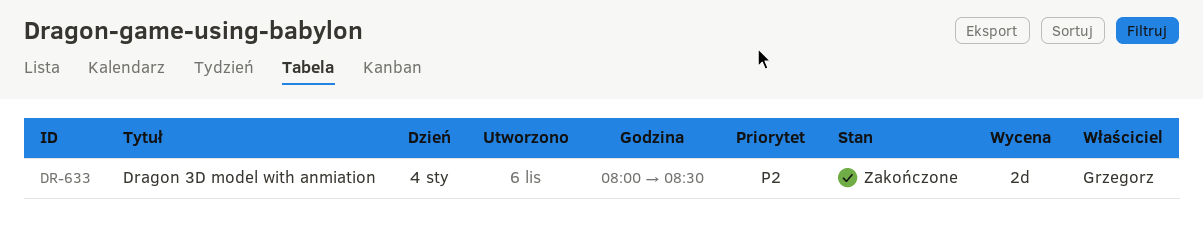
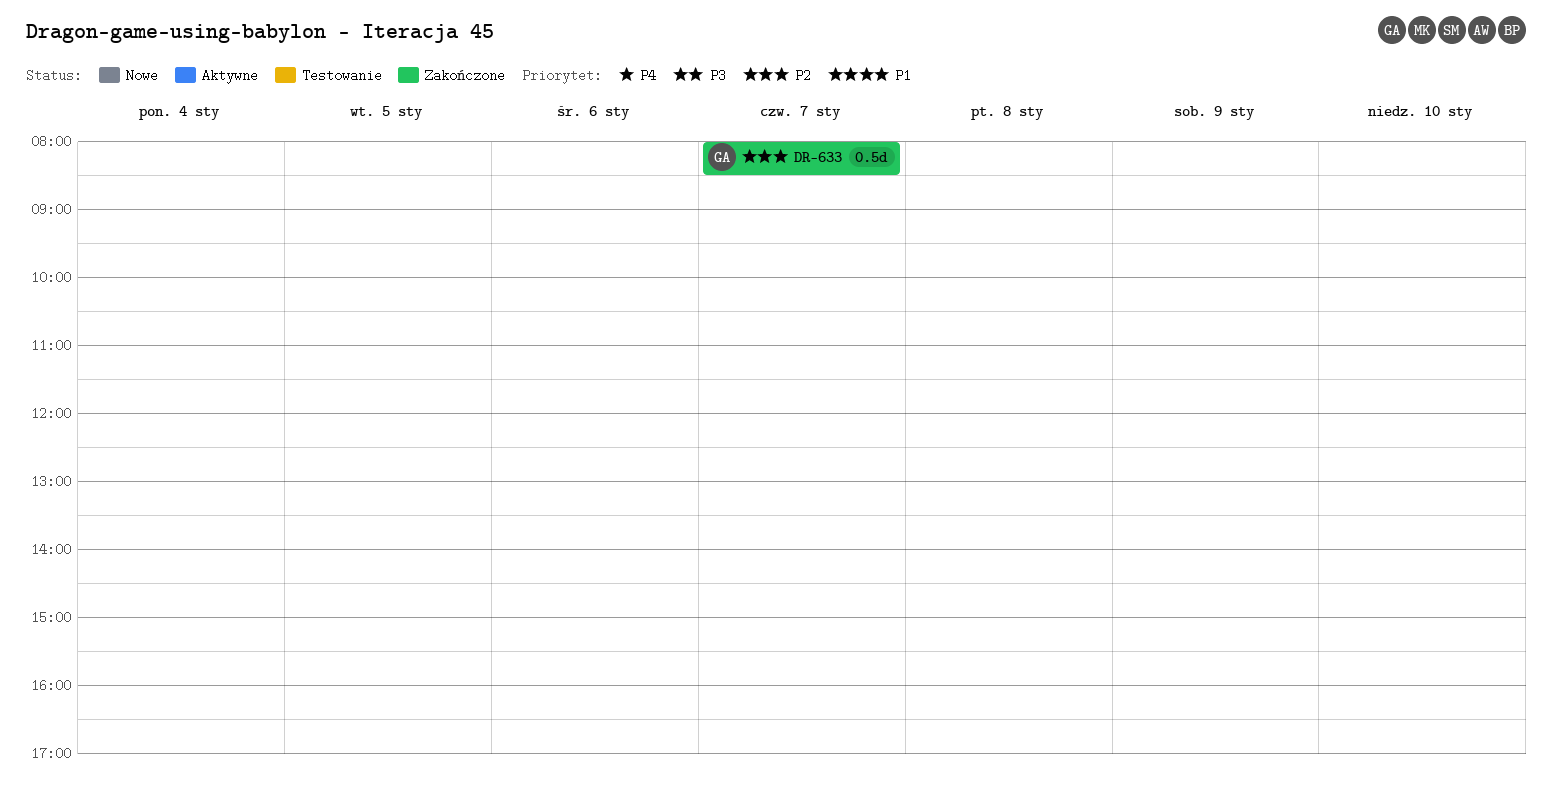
DR-633, estimate: 2d -> 0.5d
DR-633, day: Jan 4 -> Jan 7

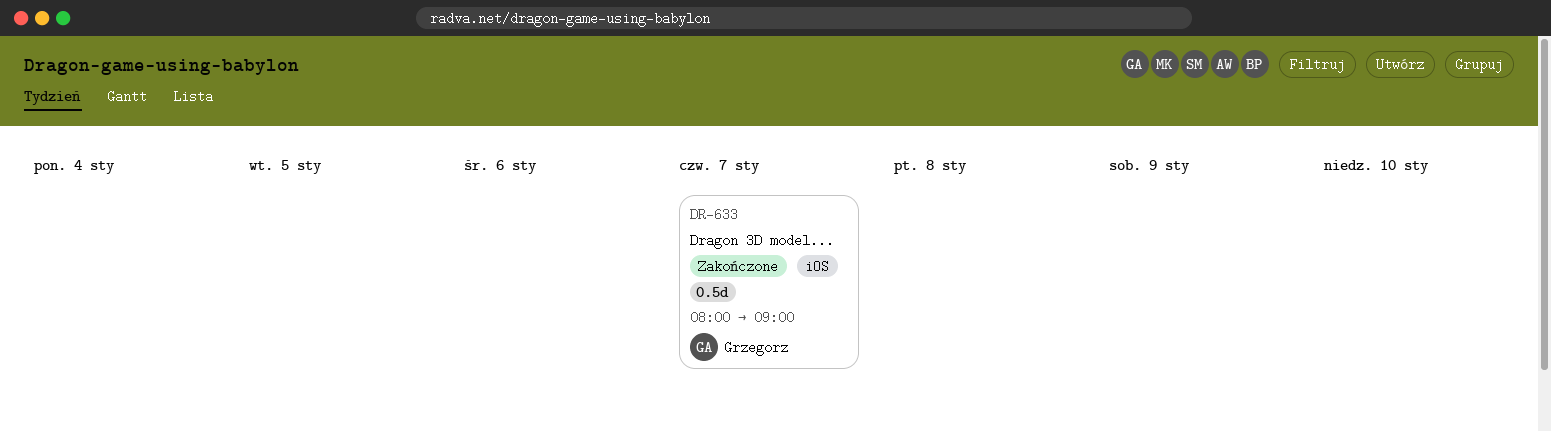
DR-633, ends: 08:30 -> 09:00

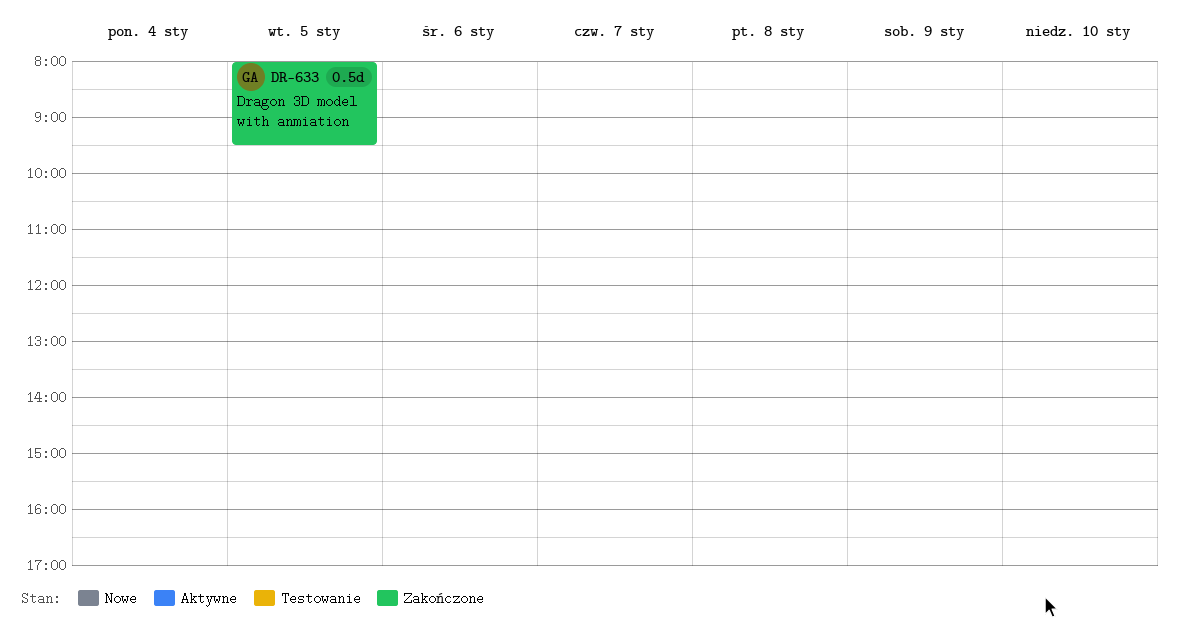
DR-633, day: Jan 7 -> Jan 5
DR-633, ends: 09:00 -> 09:30

